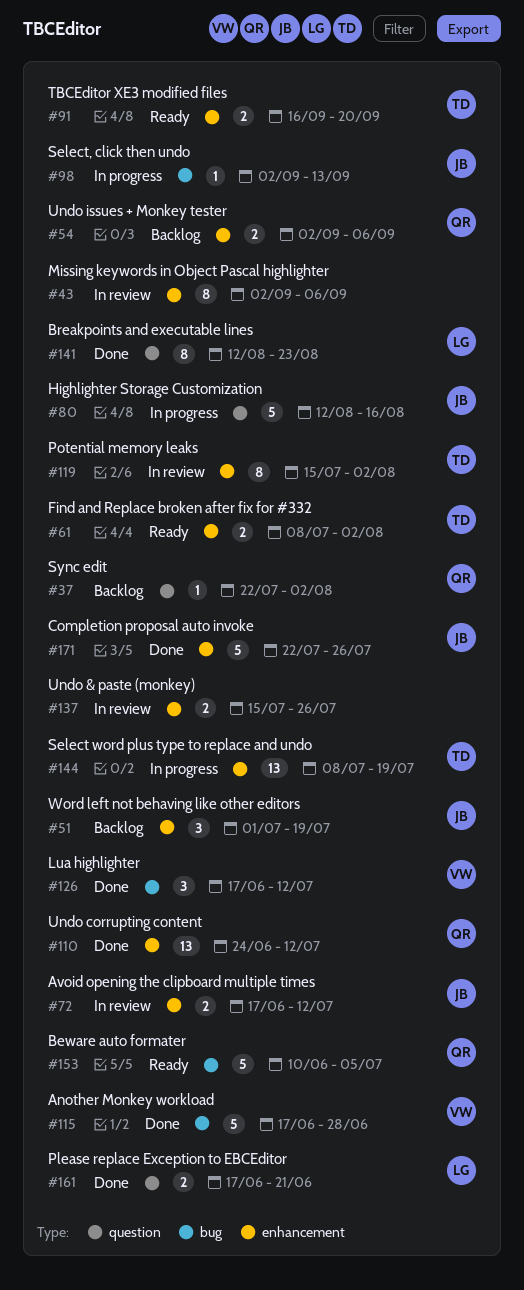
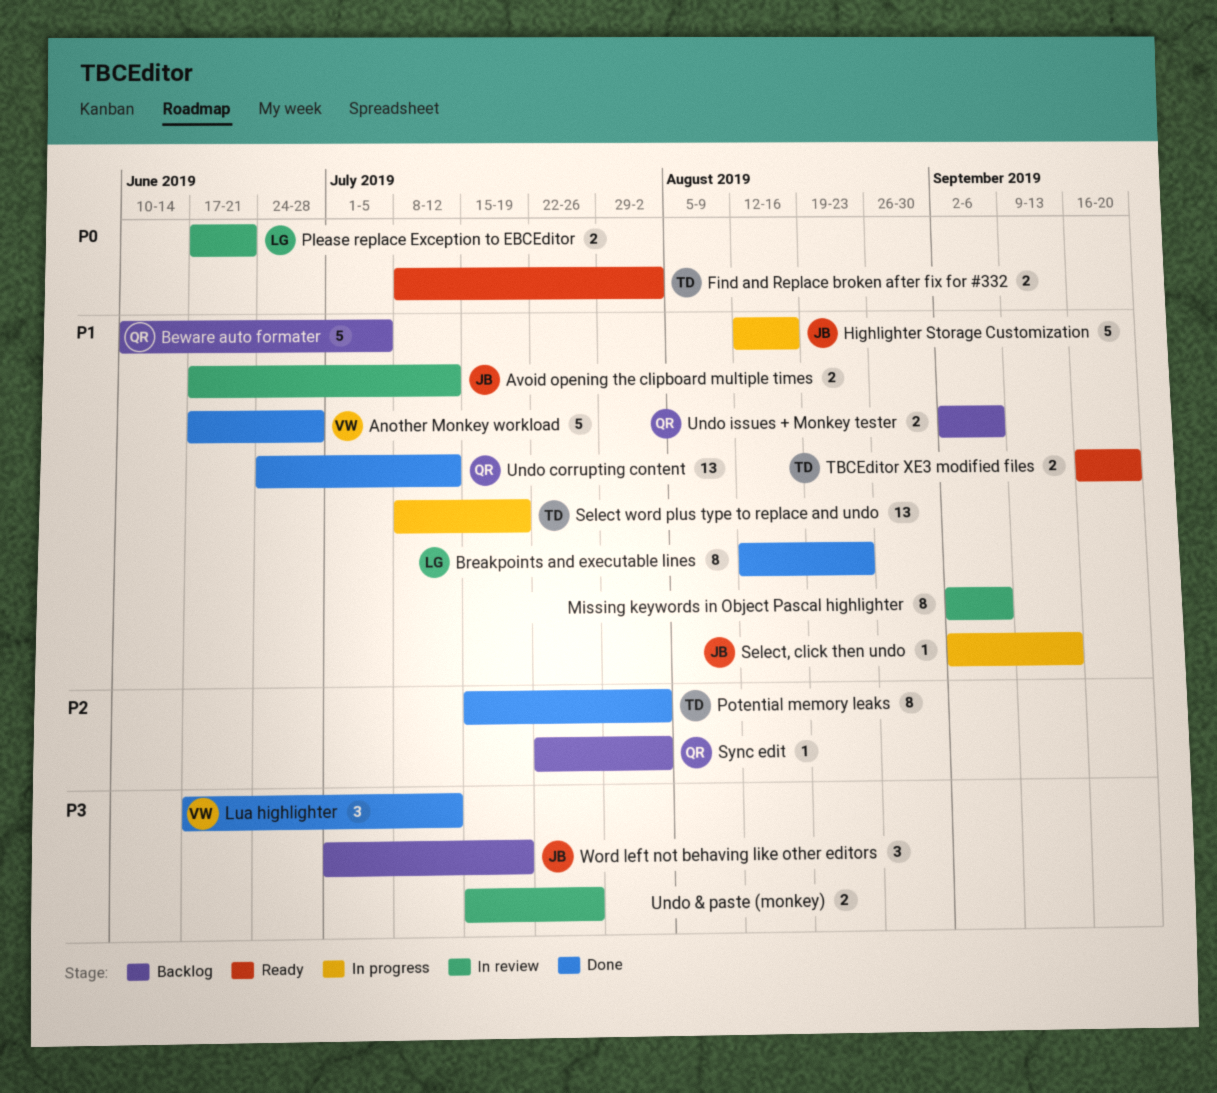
Beware auto formater, status: Ready -> Backlog
Completion proposal auto invoke: present -> none
Please replace Exception to EBCEditor, status: Done -> In review
Potential memory leaks, status: In review -> Done

